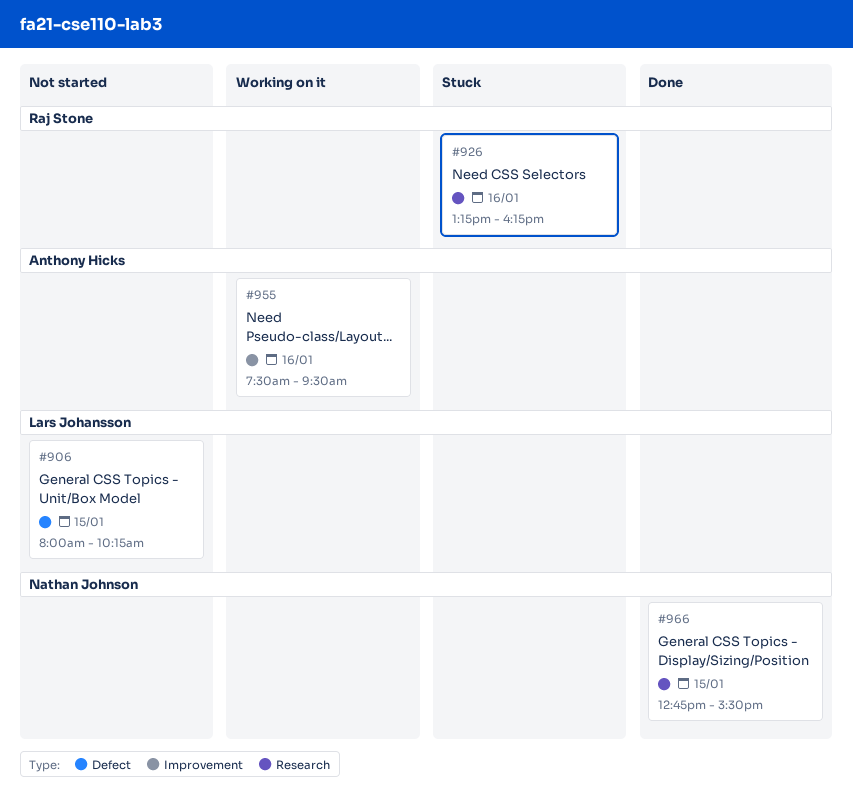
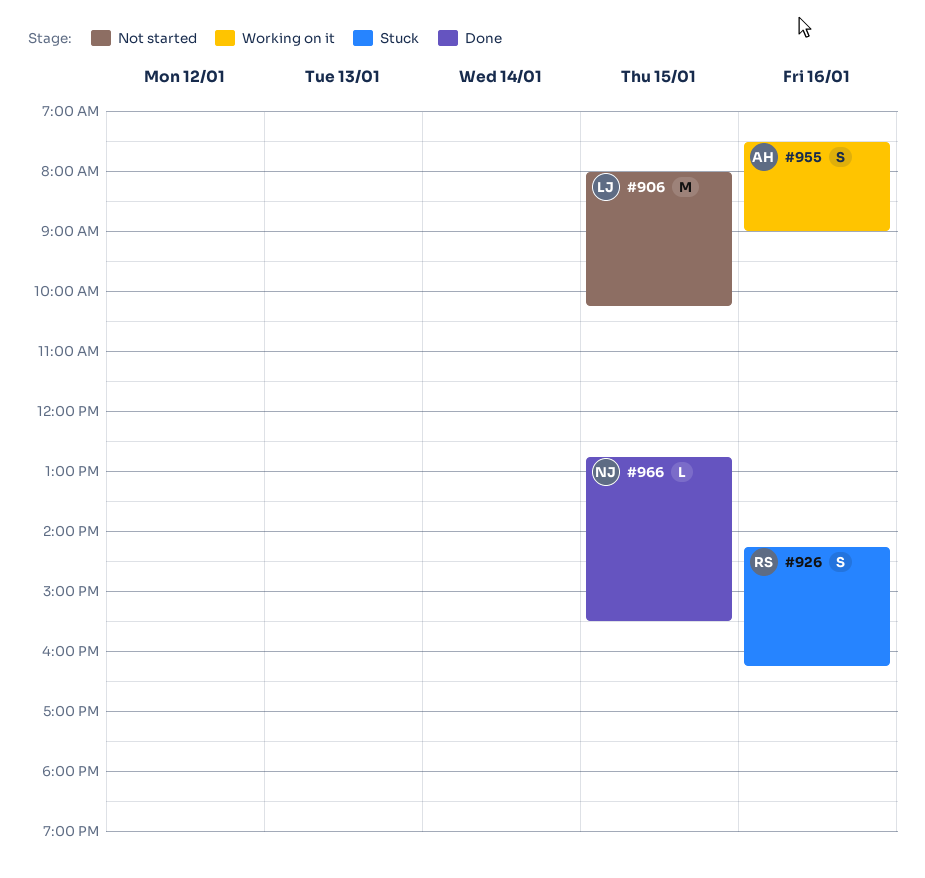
#926, begins: 13:15 -> 14:15
#955, ends: 09:30 -> 09:00

